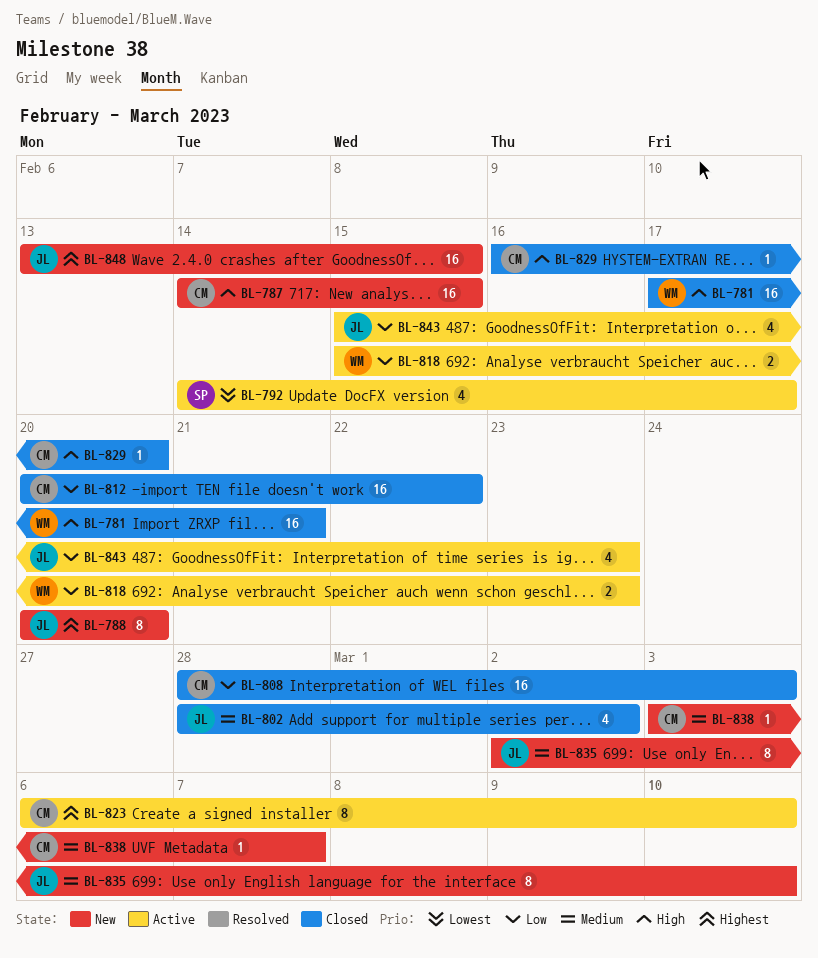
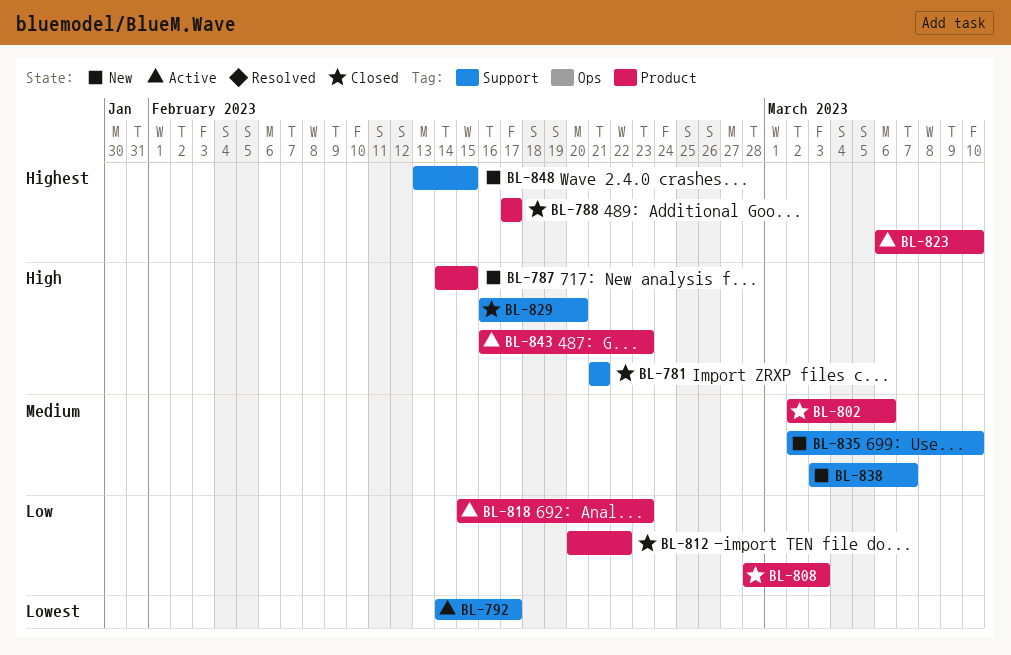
BL-781, start: Feb 17 -> Feb 21
BL-788, status: New -> Closed
BL-788, start: Feb 20 -> Feb 17
BL-788, due: Feb 20 -> Feb 17
BL-802, start: Feb 28 -> Mar 2
BL-802, due: Mar 2 -> Mar 6
BL-843, priority: Low -> High
BL-843, start: Feb 15 -> Feb 16

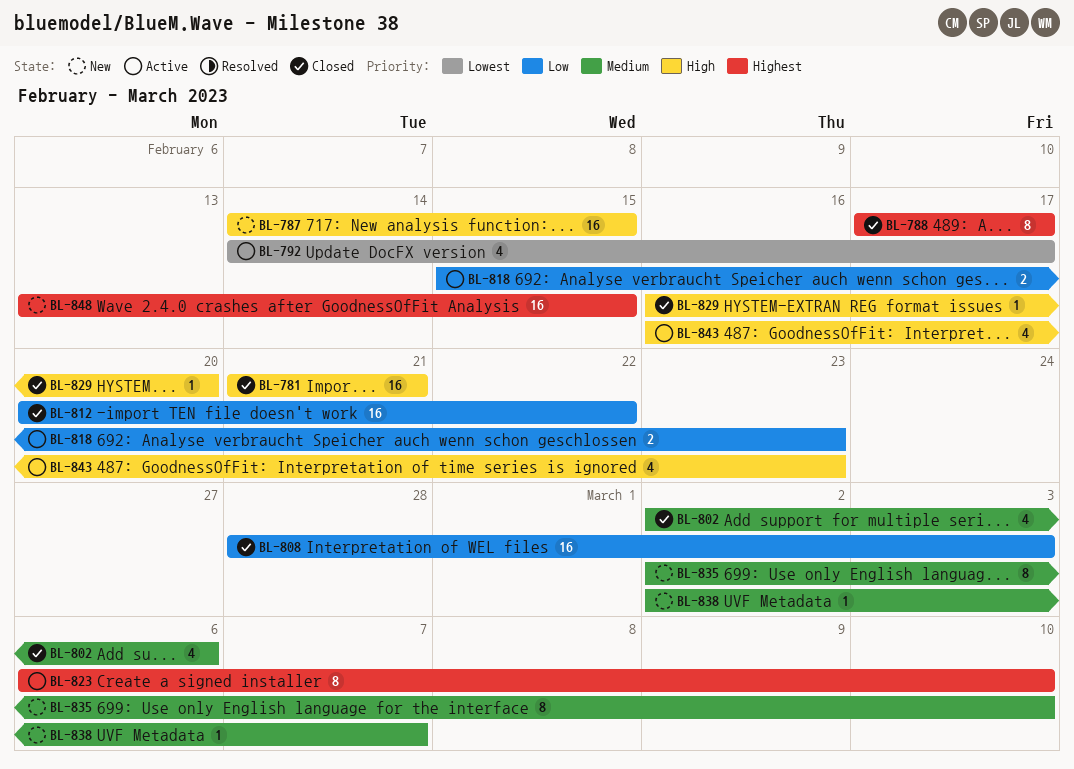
BL-838, start: Mar 3 -> Mar 2

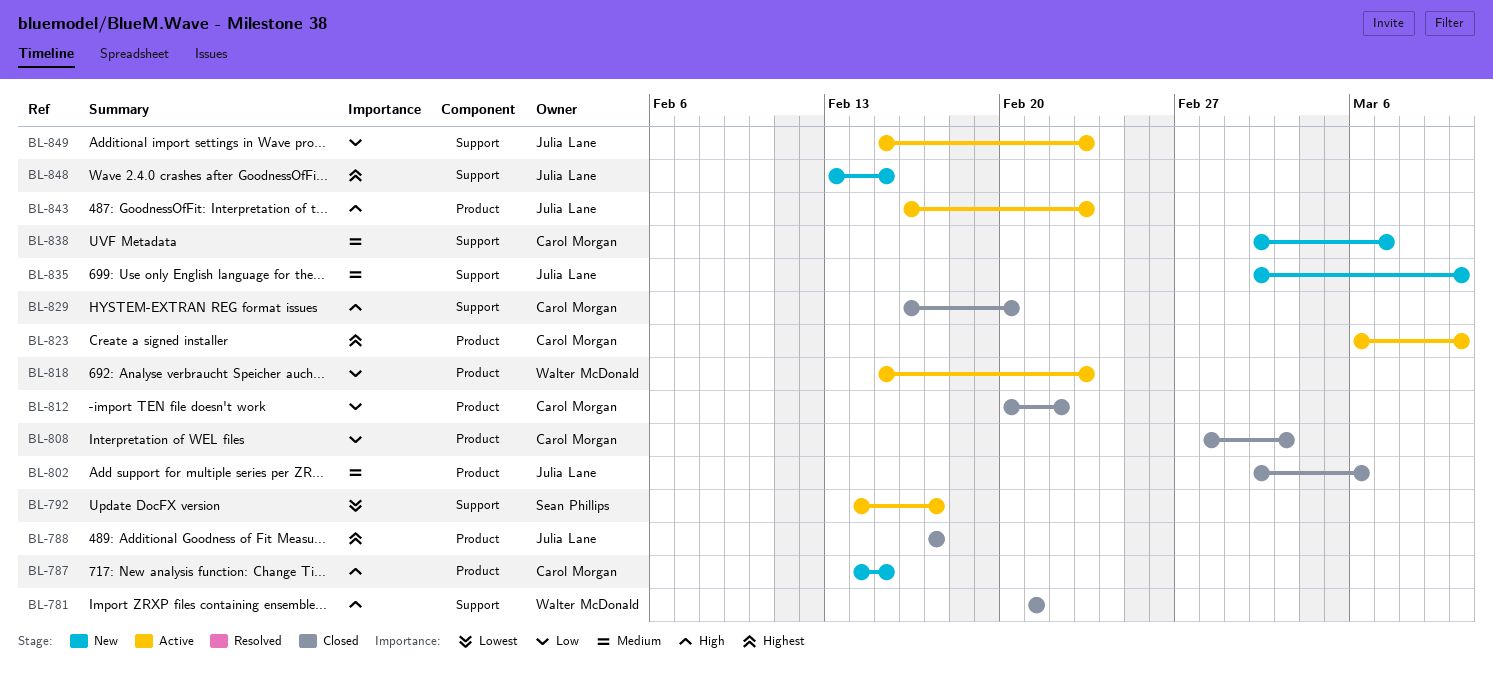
BL-849: none -> present

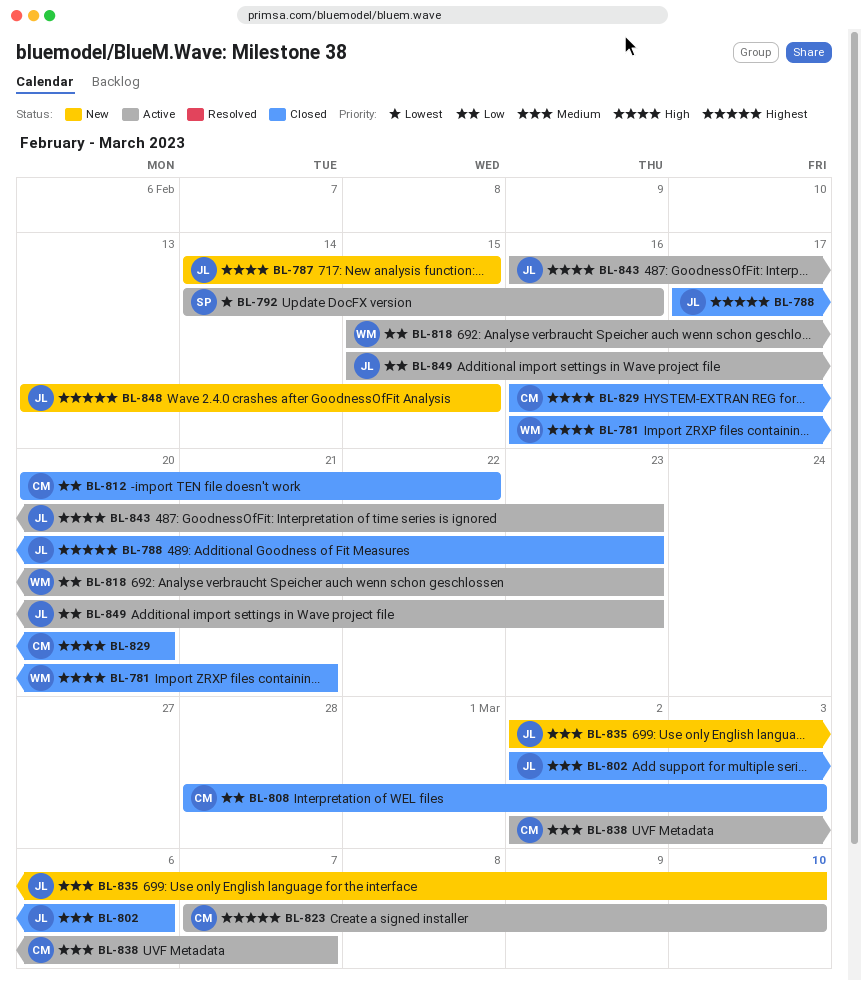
BL-781, start: Feb 21 -> Feb 16
BL-787, owner: Carol Morgan -> Julia Lane
BL-788, due: Feb 17 -> Feb 23
BL-792, due: Feb 17 -> Feb 16
BL-823, start: Mar 6 -> Mar 7
BL-838, status: New -> Active

